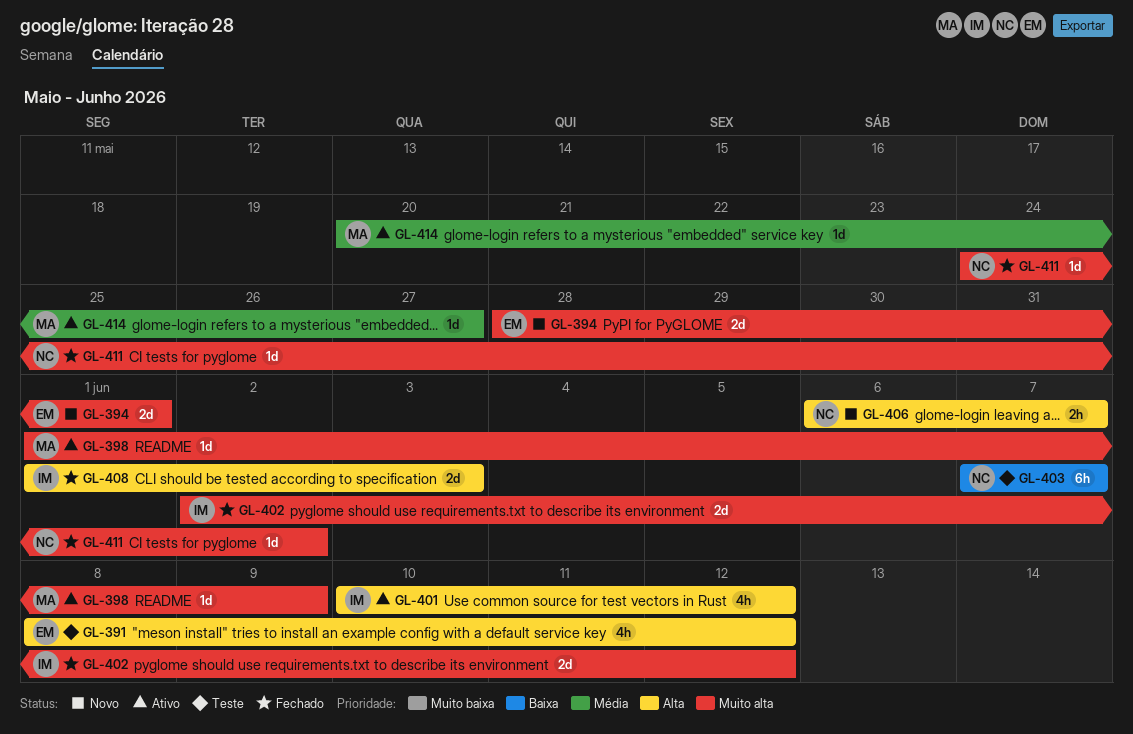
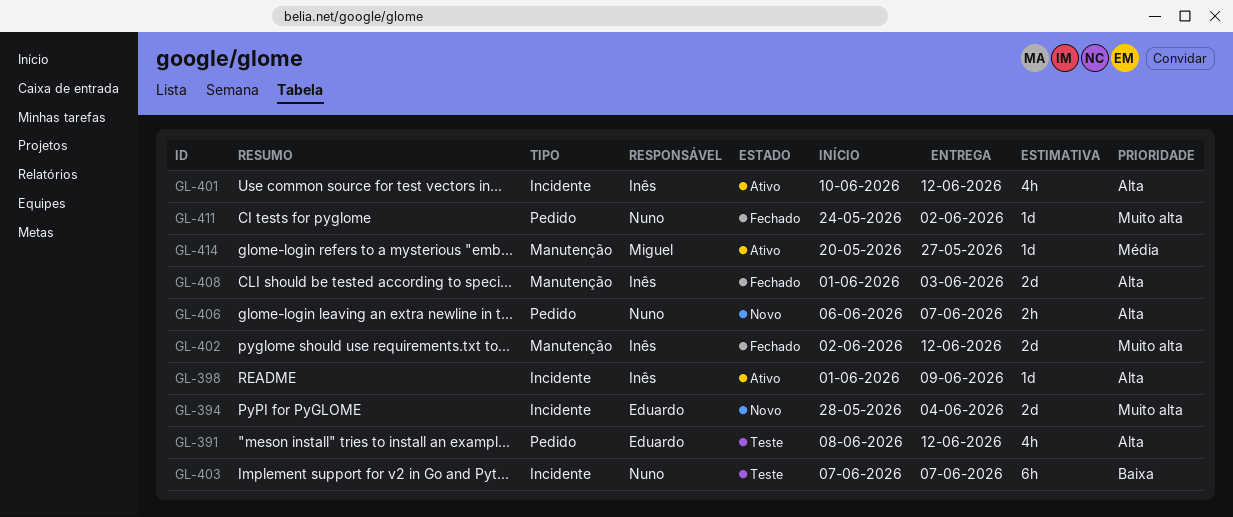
GL-394, due: Jun 1 -> Jun 4
GL-398, owner: Miguel -> Inês
GL-398, priority: Muito alta -> Alta

